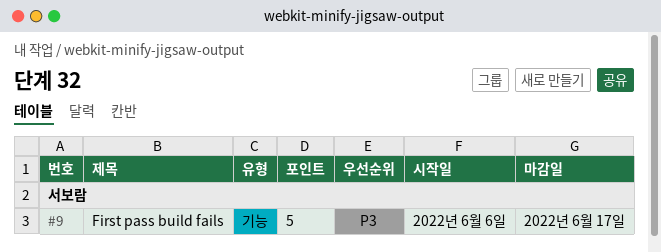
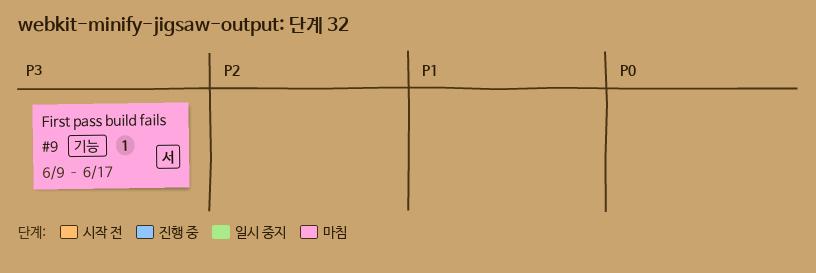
#9, estimate: 5 -> 1
#9, start: Jun 6 -> Jun 9

